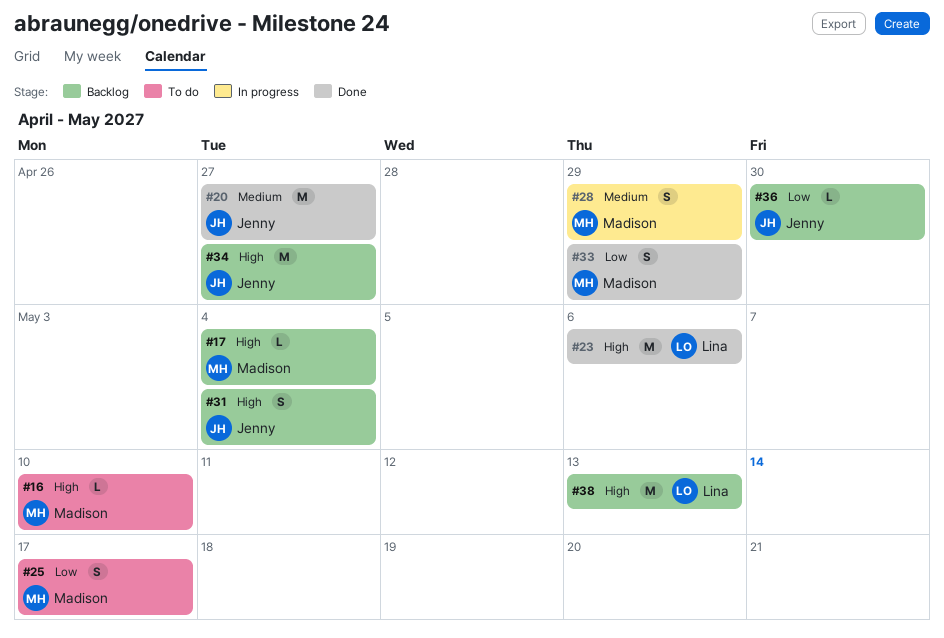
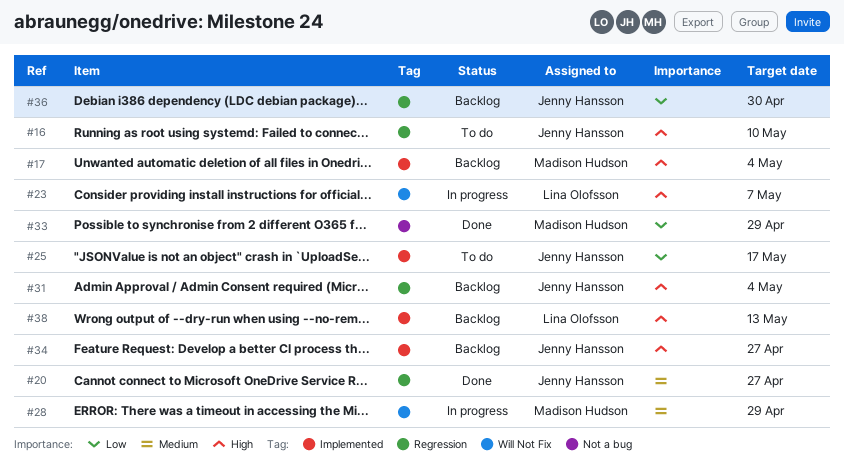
#16, owner: Madison Hudson -> Jenny Hansson
#23, status: Done -> In progress
#23, due: May 6 -> May 7
#25, owner: Madison Hudson -> Jenny Hansson

